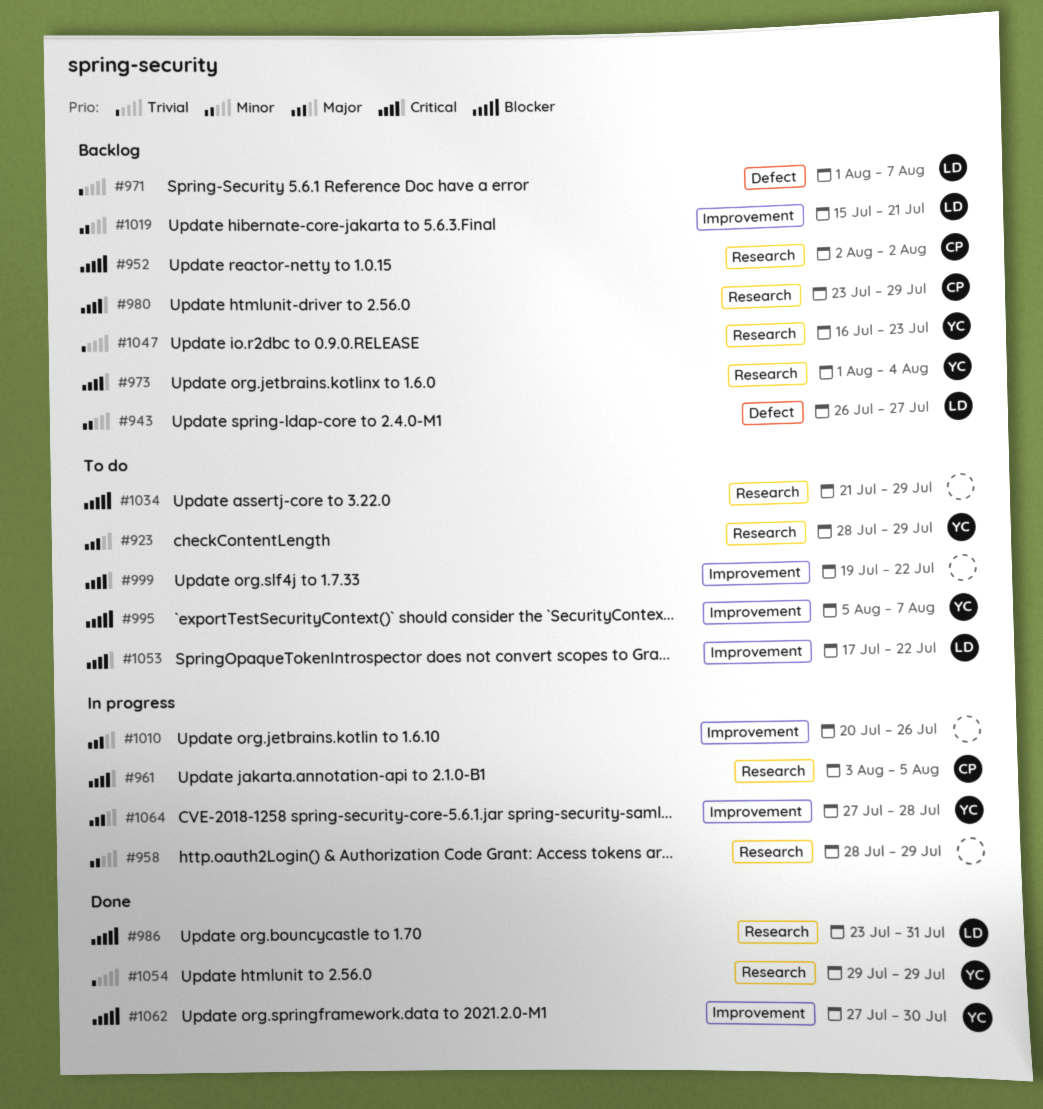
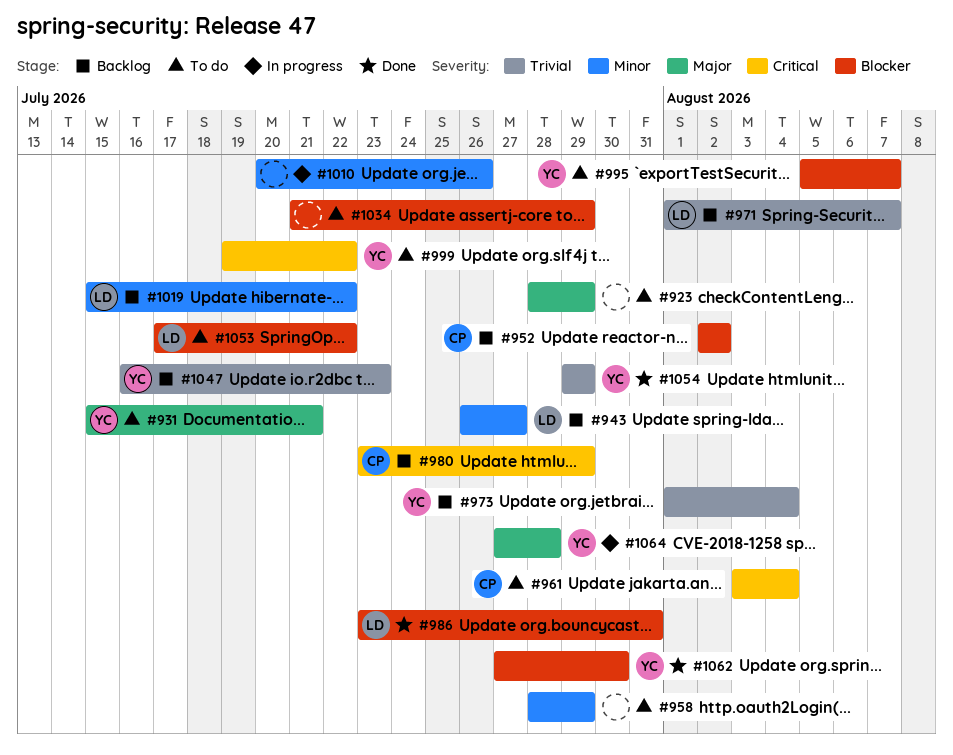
#923, owner: YC -> none
#931: none -> present
#958, status: In progress -> To do
#961, status: In progress -> To do
#961, due: Aug 5 -> Aug 4
#973, priority: Critical -> Trivial
#999, owner: none -> YC
#1010, priority: Major -> Minor
#1019, due: Jul 21 -> Jul 22
#1053, priority: Critical -> Blocker

